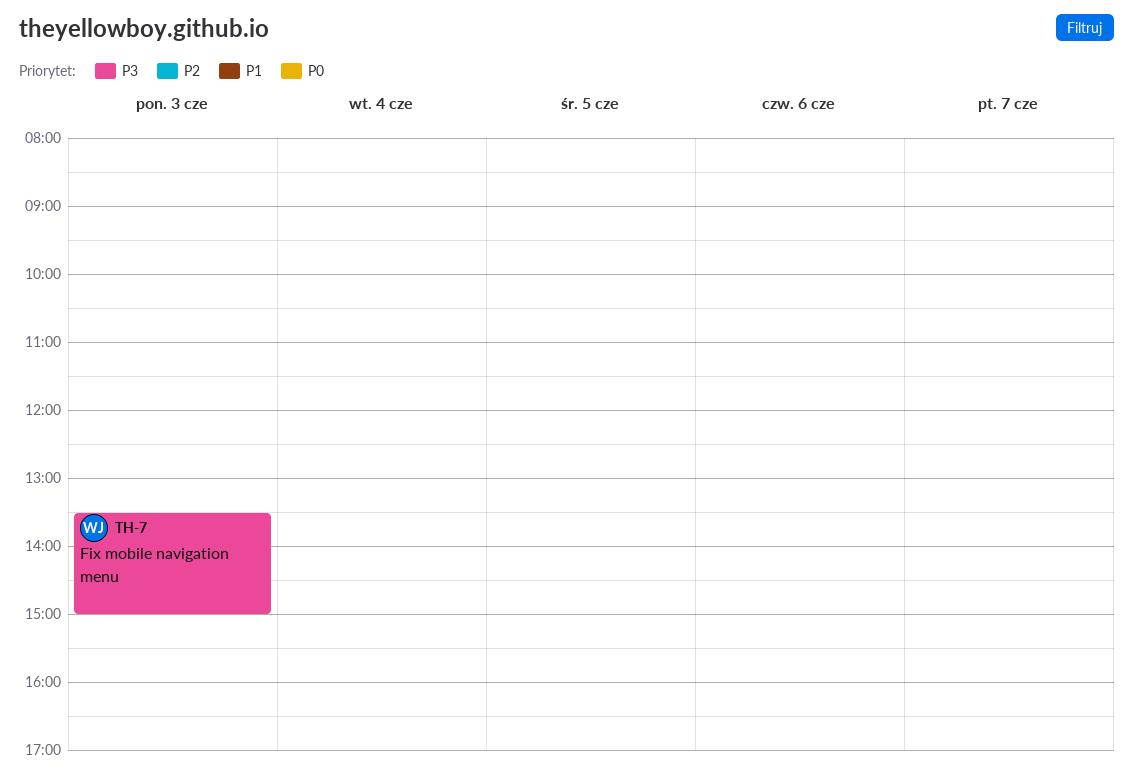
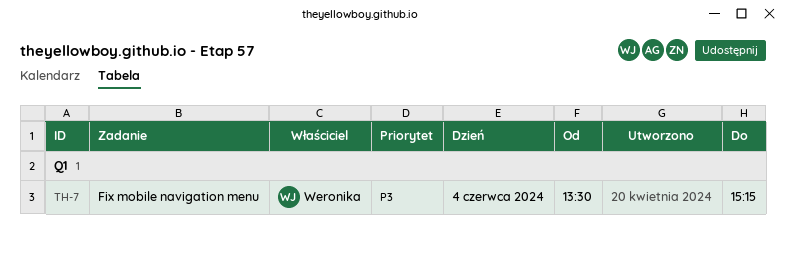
TH-7, day: Jun 3 -> Jun 4
TH-7, ends: 15:00 -> 15:15

